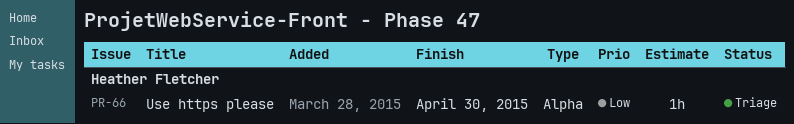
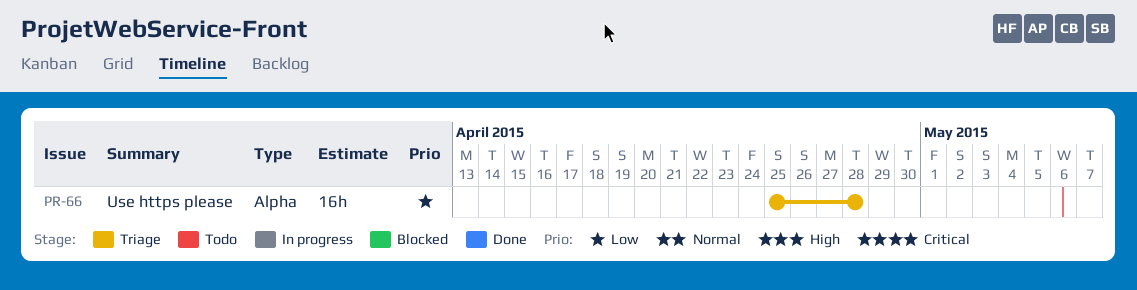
PR-66, estimate: 1h -> 16h
PR-66, due: Apr 30 -> Apr 28

